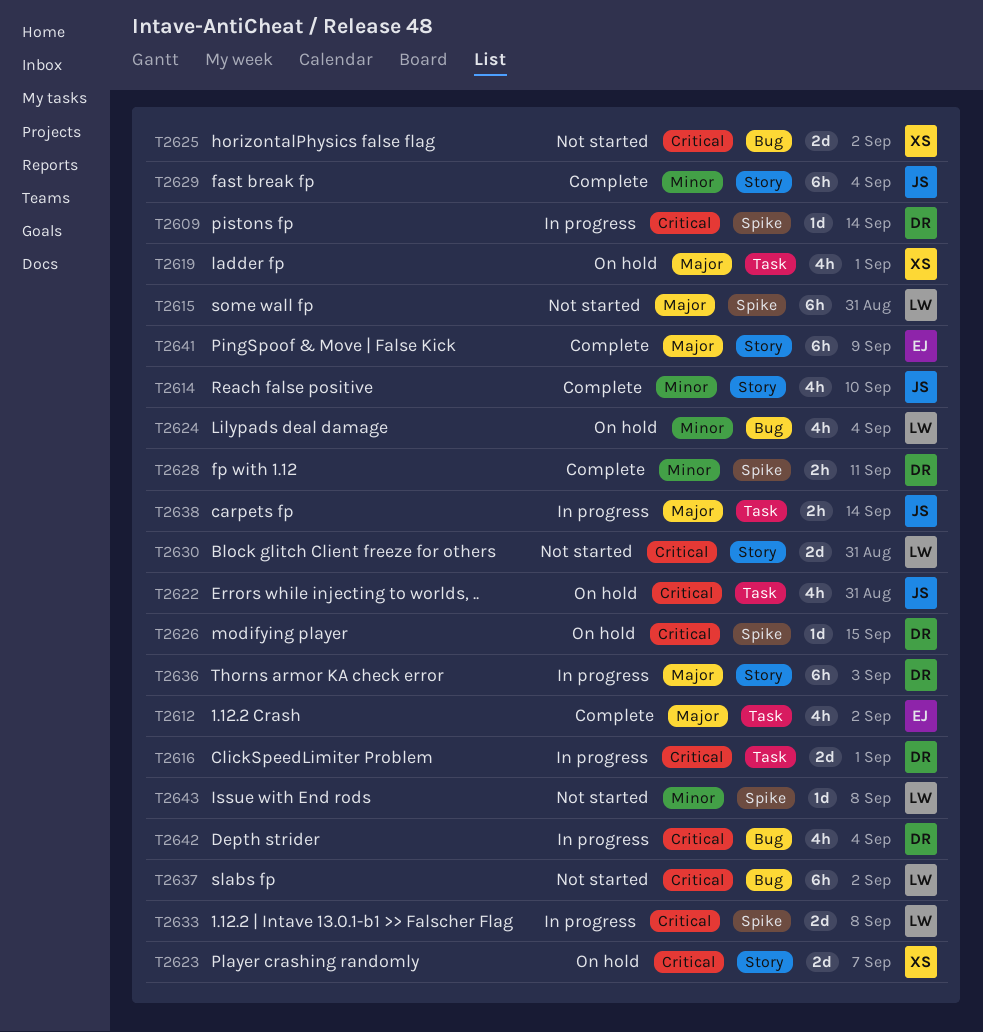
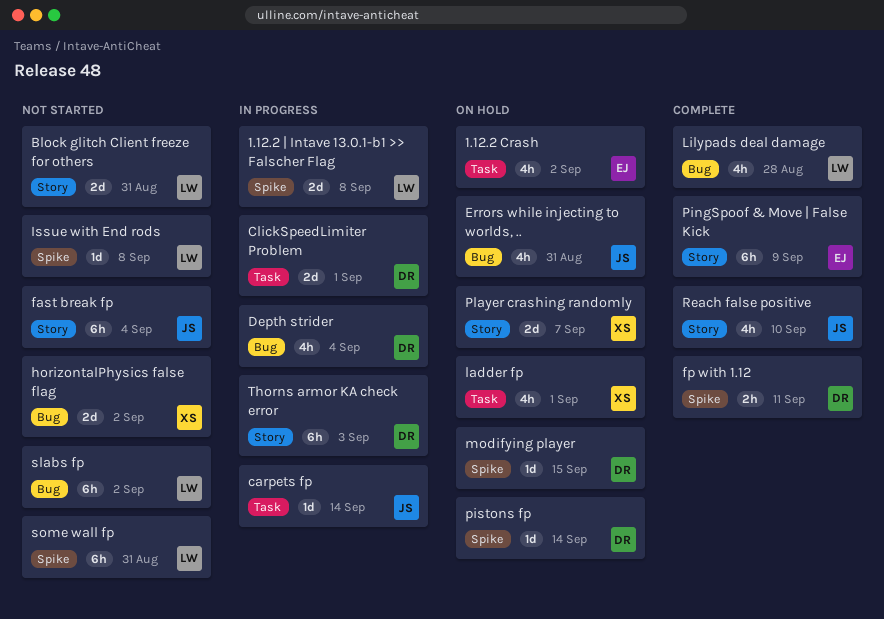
1.12.2 Crash, status: Complete -> On hold
carpets fp, estimate: 2h -> 1d
Errors while injecting to worlds, .., label: Task -> Bug
fast break fp, status: Complete -> Not started
Lilypads deal damage, status: On hold -> Complete
Lilypads deal damage, due: Sep 4 -> Aug 28
pistons fp, status: In progress -> On hold

